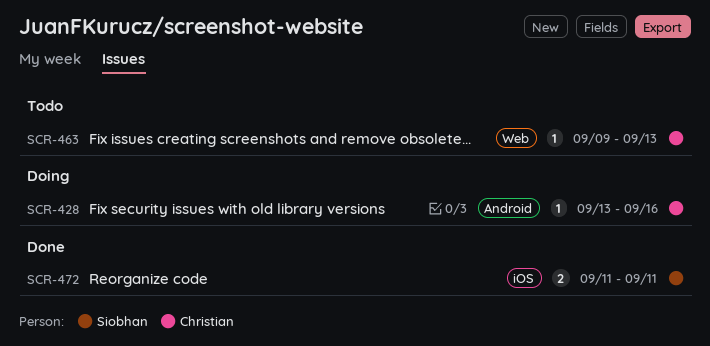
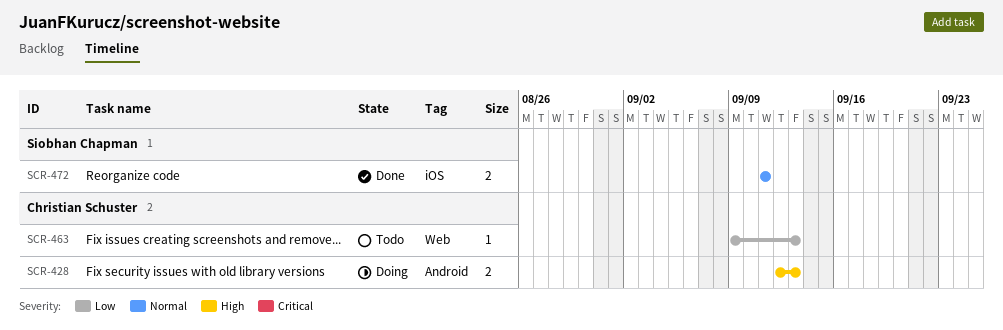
SCR-428, estimate: 1 -> 2
SCR-428, start: Sep 13 -> Sep 12
SCR-428, due: Sep 16 -> Sep 13

